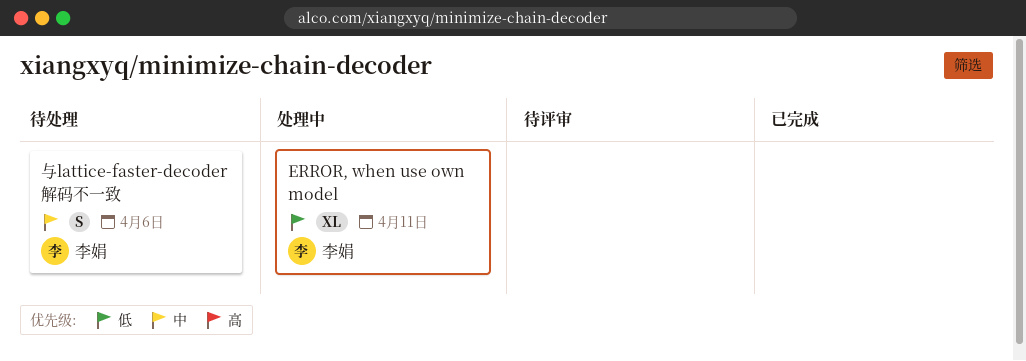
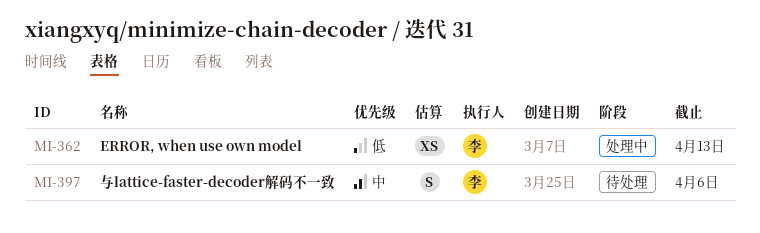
ERROR, when use own model, estimate: XL -> XS
ERROR, when use own model, due: Apr 11 -> Apr 13

